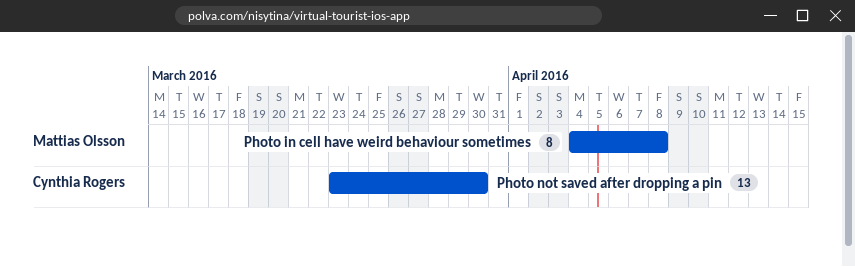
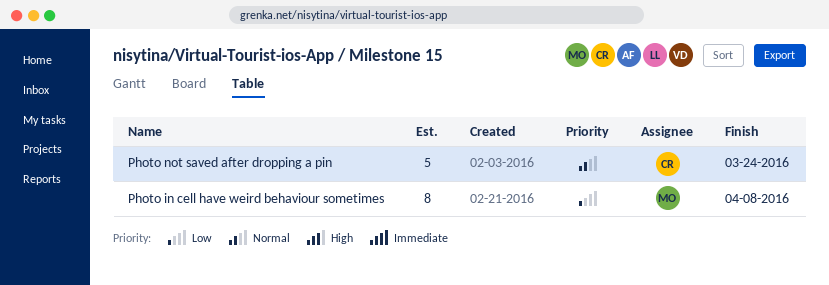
Photo not saved after dropping a pin, estimate: 13 -> 5
Photo not saved after dropping a pin, due: Mar 30 -> Mar 24

